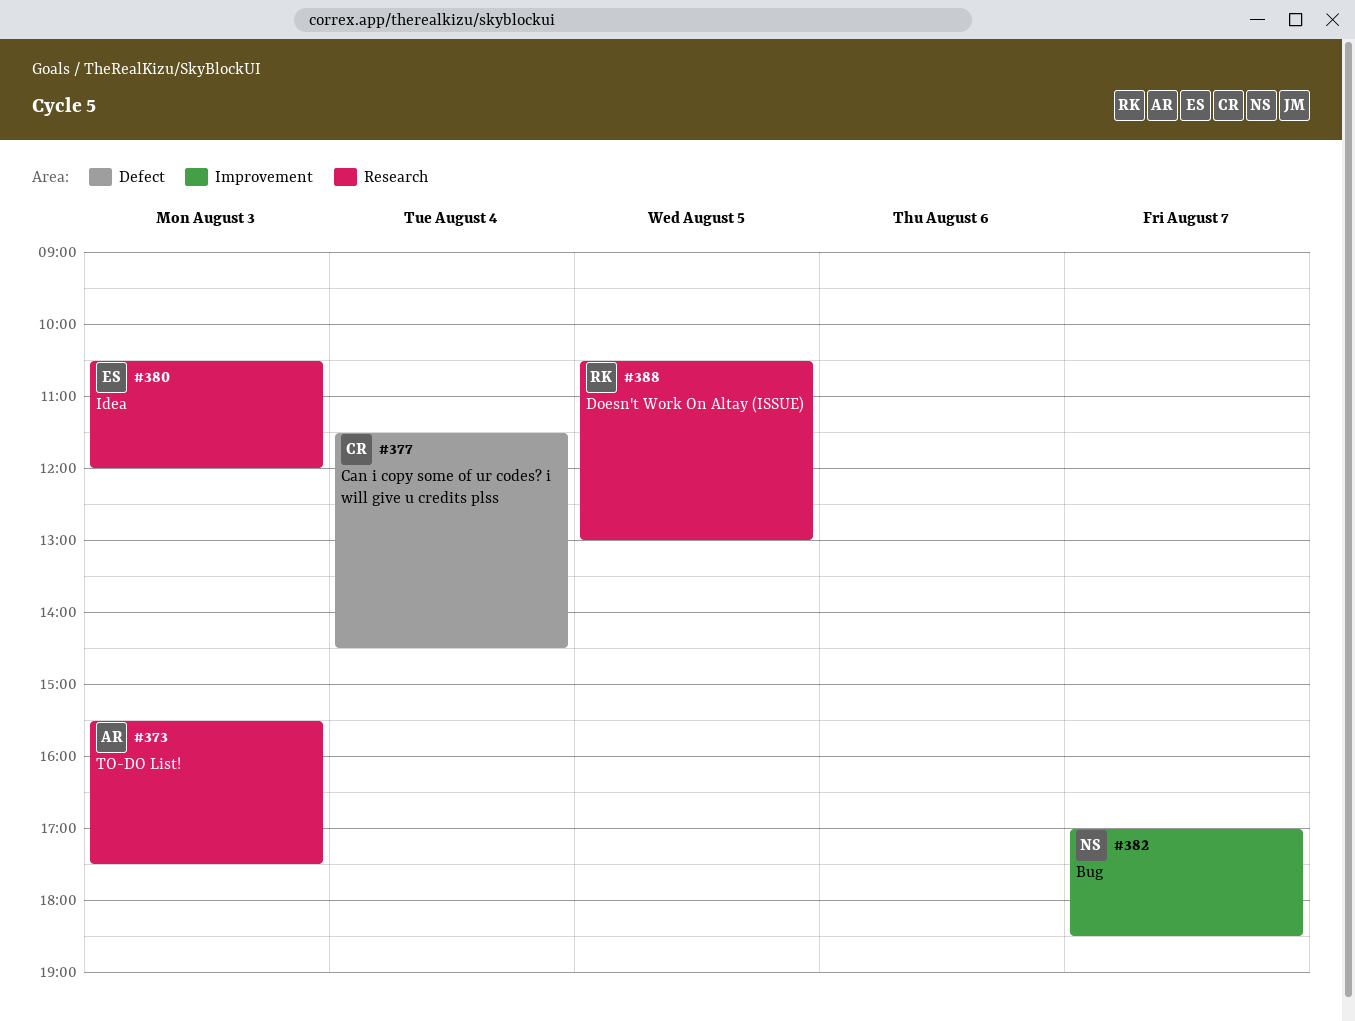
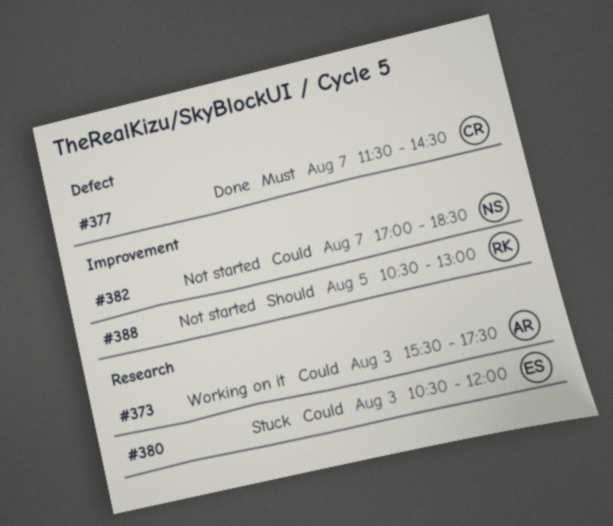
#377, day: Aug 4 -> Aug 7
#388, label: Research -> Improvement

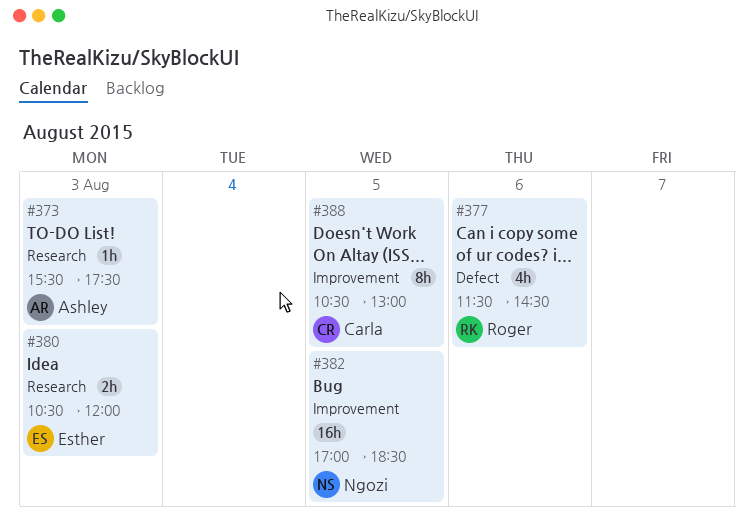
#377, owner: Carla -> Roger
#377, day: Aug 7 -> Aug 6
#382, day: Aug 7 -> Aug 5
#388, owner: Roger -> Carla

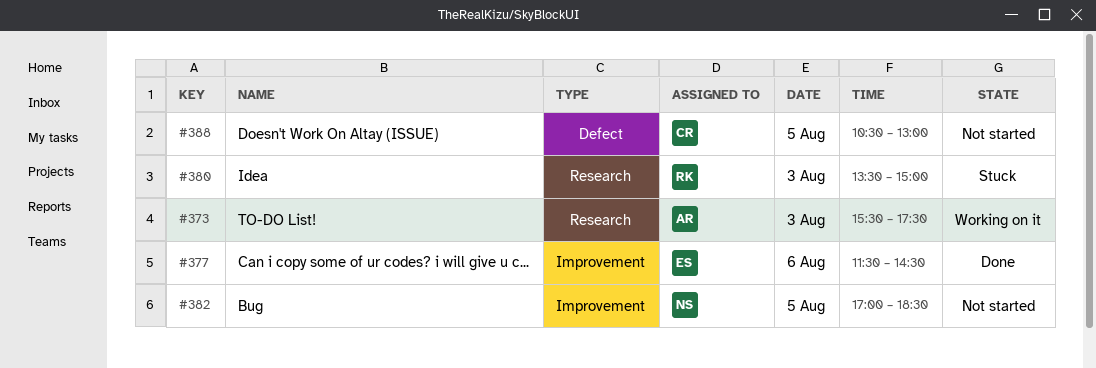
#377, owner: Roger -> Esther
#377, label: Defect -> Improvement
#380, owner: Esther -> Roger
#380, begins: 10:30 -> 13:30
#380, ends: 12:00 -> 15:00
#388, label: Improvement -> Defect

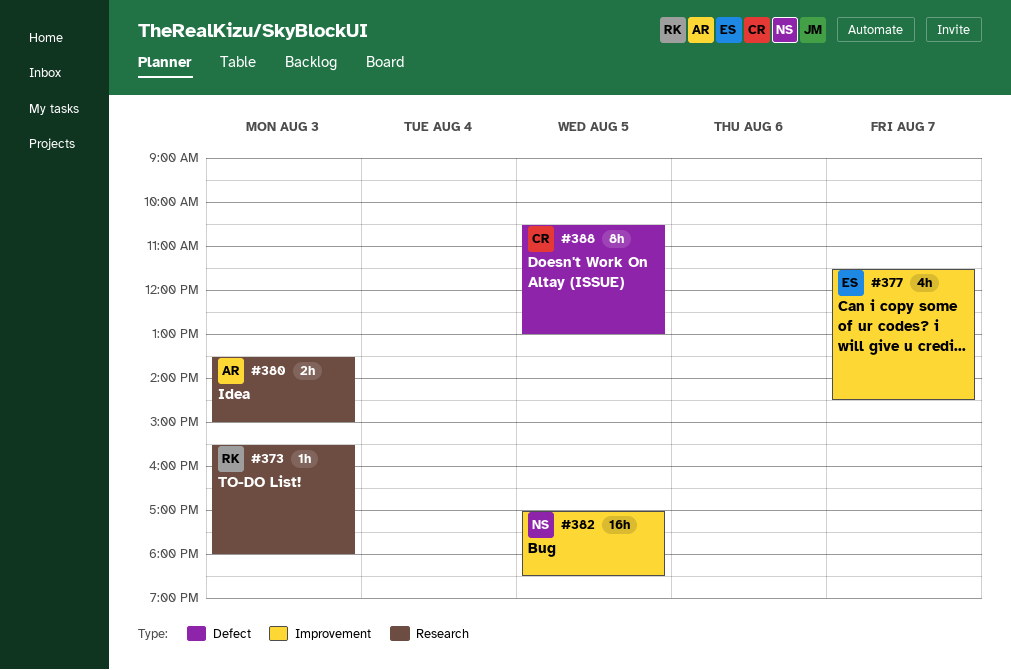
#373, owner: AR -> RK
#373, ends: 17:30 -> 18:00
#377, day: Aug 6 -> Aug 7
#380, owner: RK -> AR

